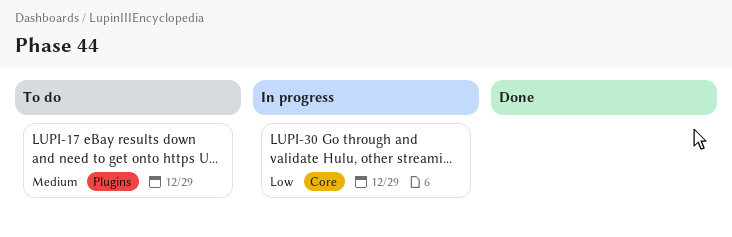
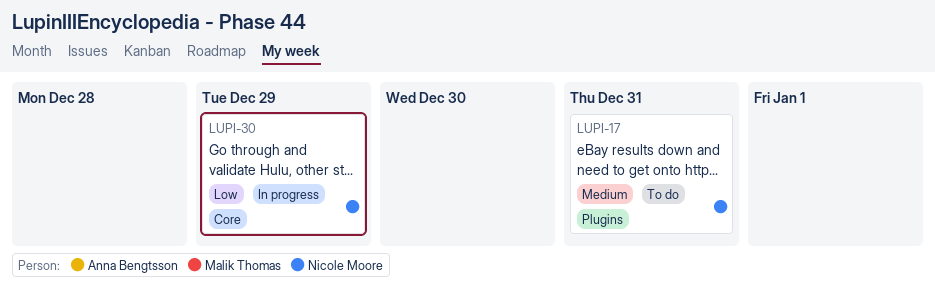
LUPI-17, due: Dec 29 -> Dec 31

